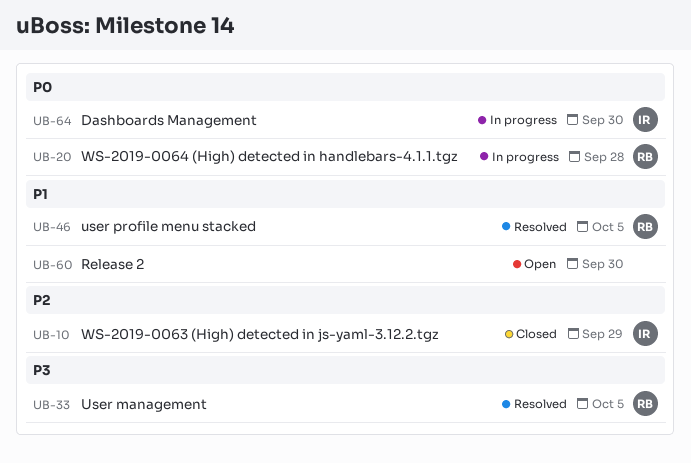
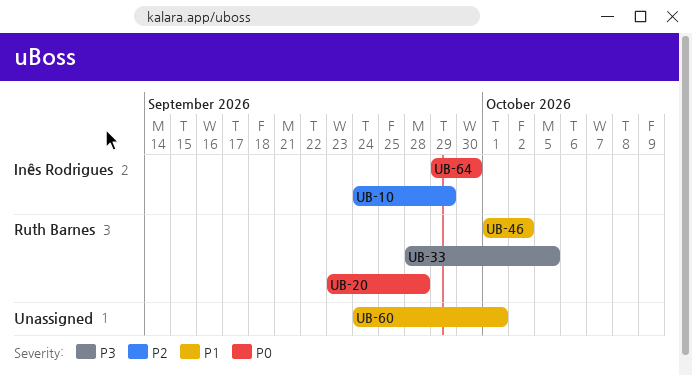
UB-46, due: Oct 5 -> Oct 2
UB-60, due: Sep 30 -> Oct 1

